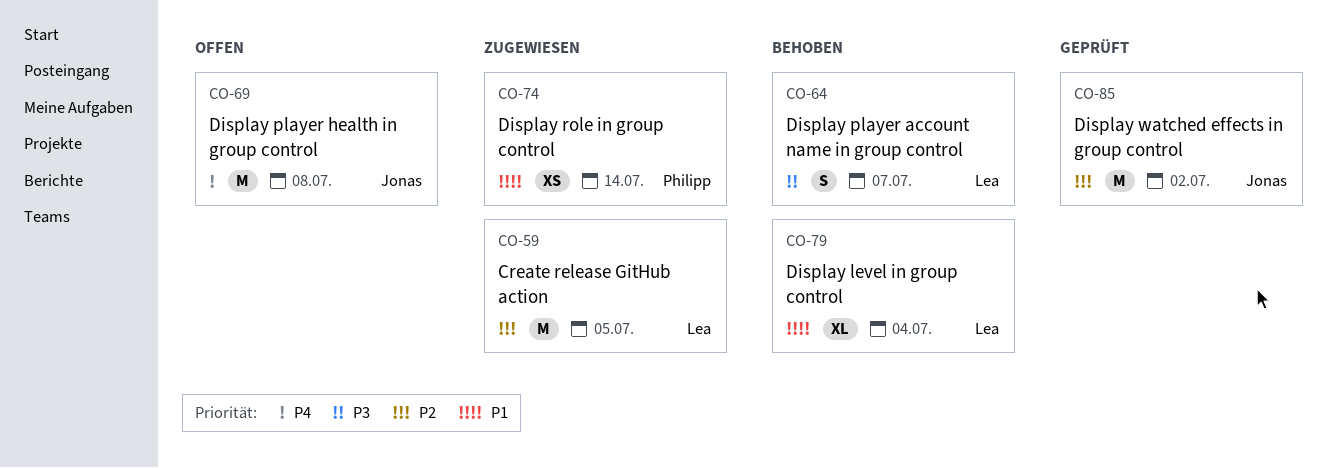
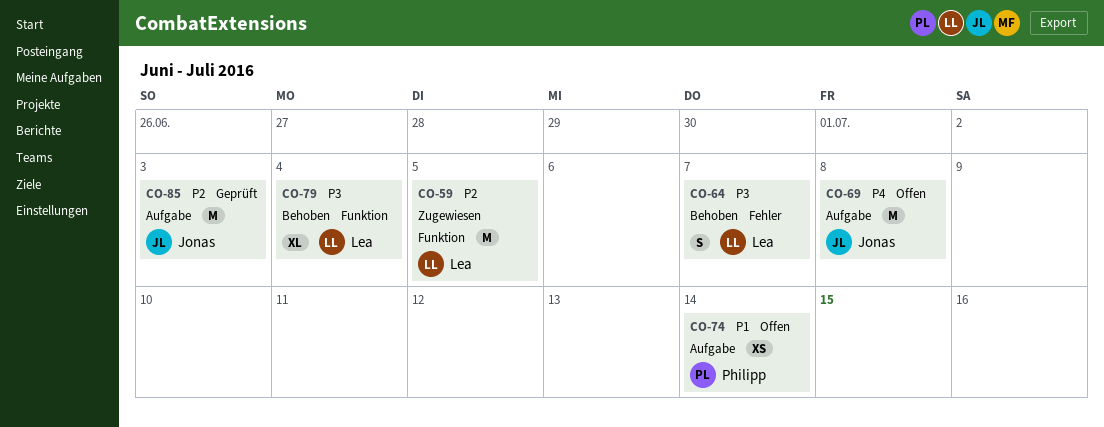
CO-74, status: Zugewiesen -> Offen
CO-79, priority: P1 -> P3
CO-85, due: Jul 2 -> Jul 3

